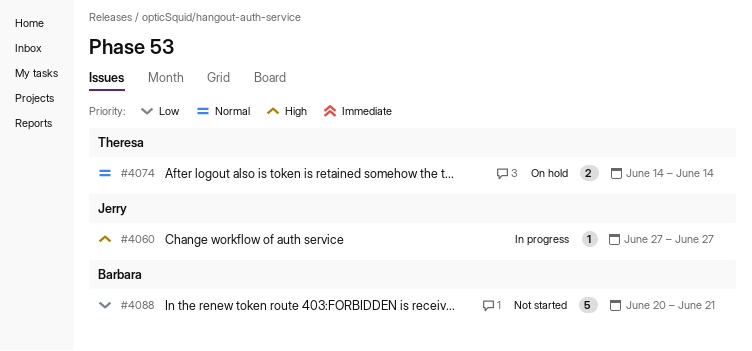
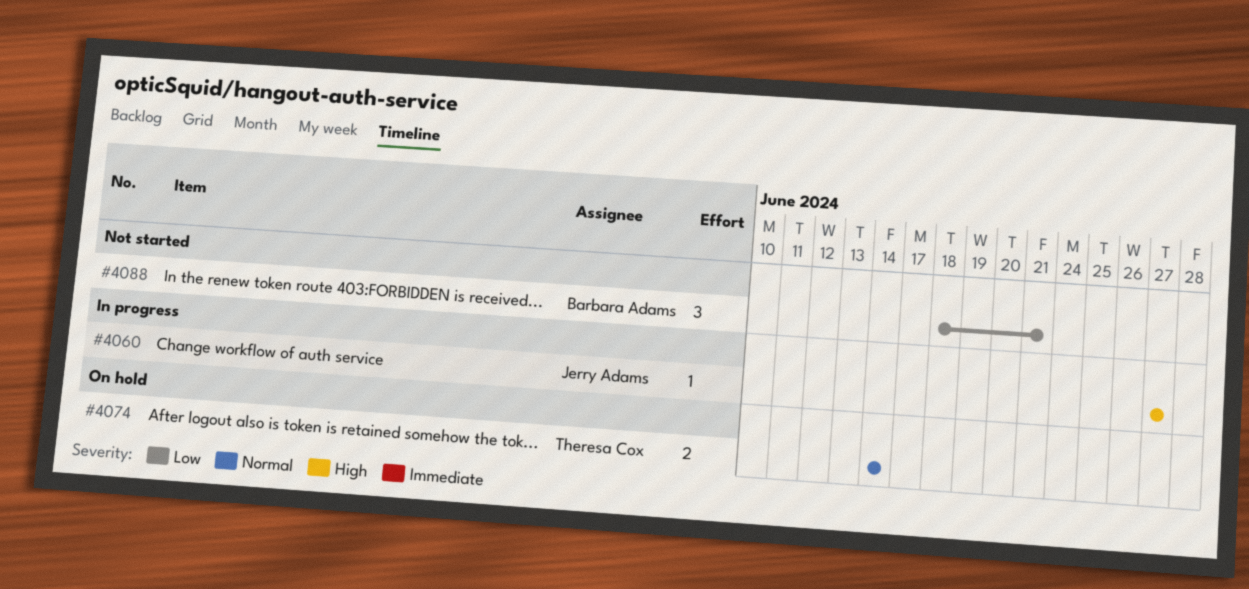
#4088, estimate: 5 -> 3
#4088, start: Jun 20 -> Jun 18

